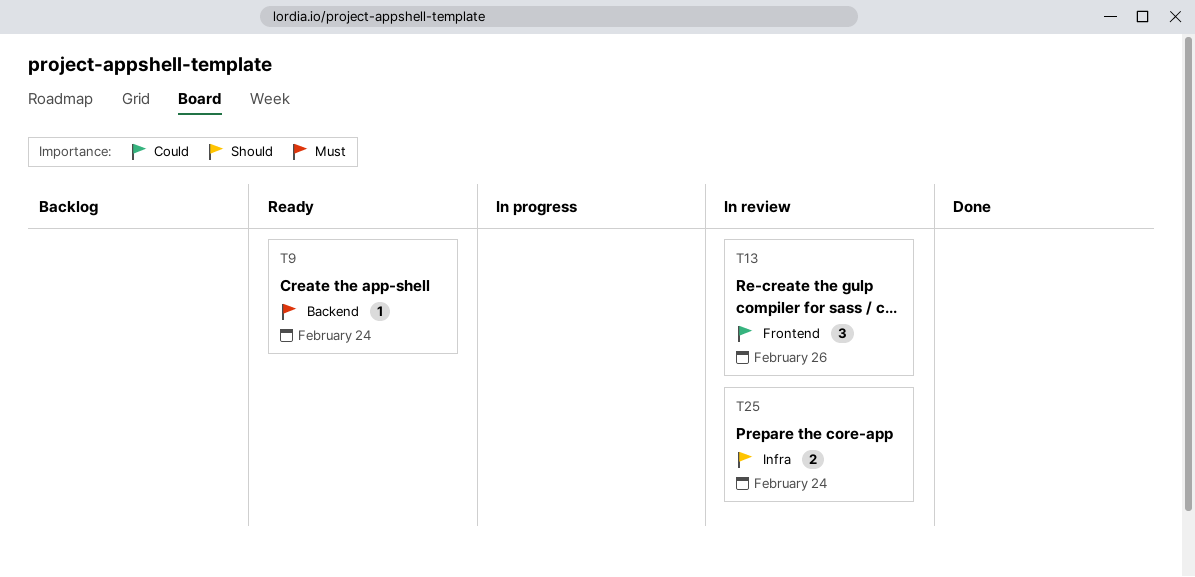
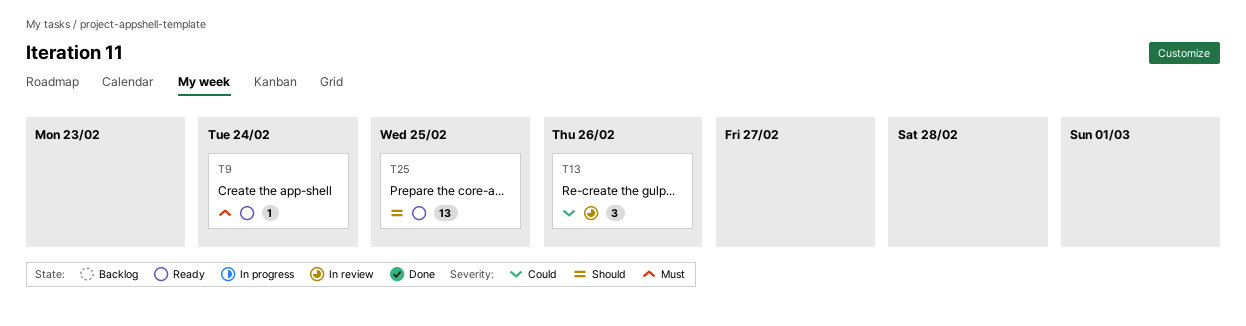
T25, status: In review -> Ready
T25, estimate: 2 -> 13
T25, due: Feb 24 -> Feb 25

